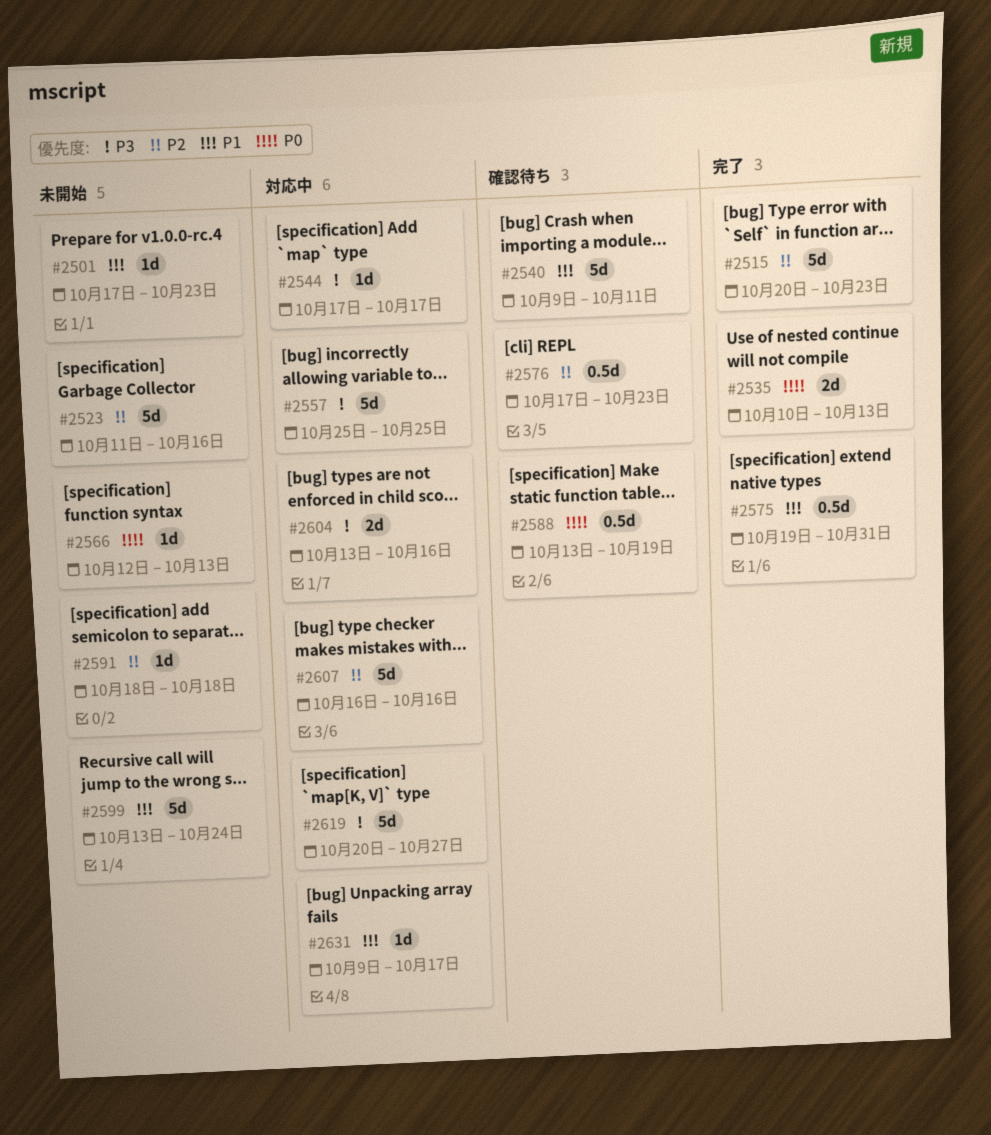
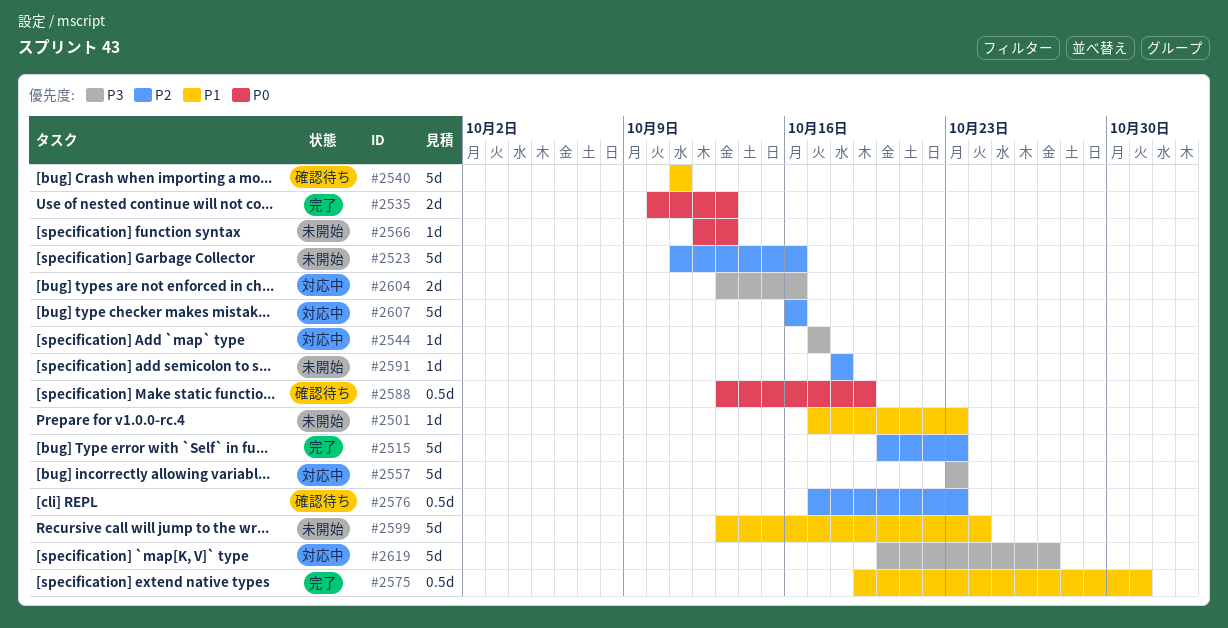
#2540, start: Oct 9 -> Oct 11
#2557, start: Oct 25 -> Oct 23
#2557, due: Oct 25 -> Oct 23
#2631: present -> none

